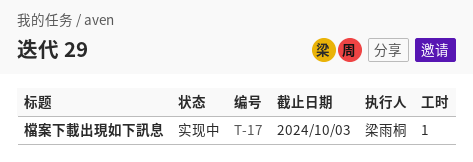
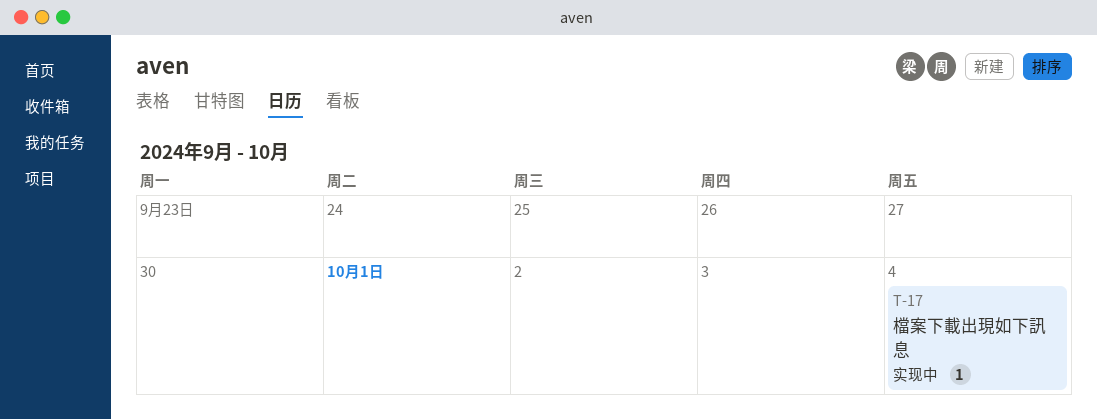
T-17, due: Oct 3 -> Oct 4

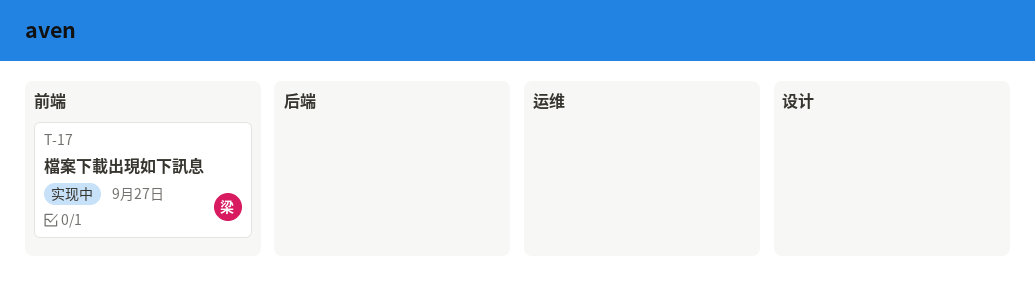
T-17, due: Oct 4 -> Sep 27

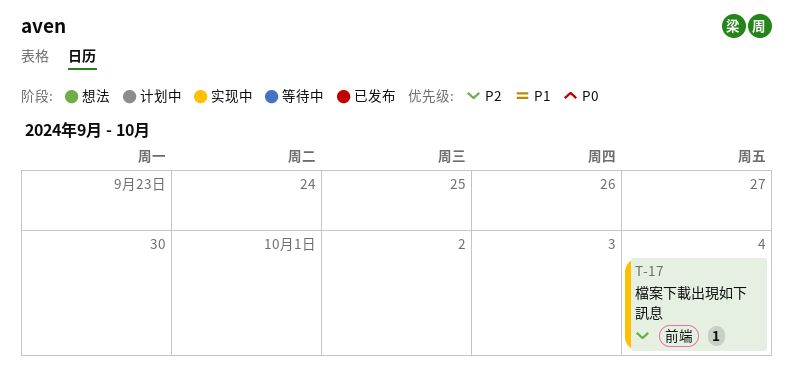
T-17, due: Sep 27 -> Oct 4

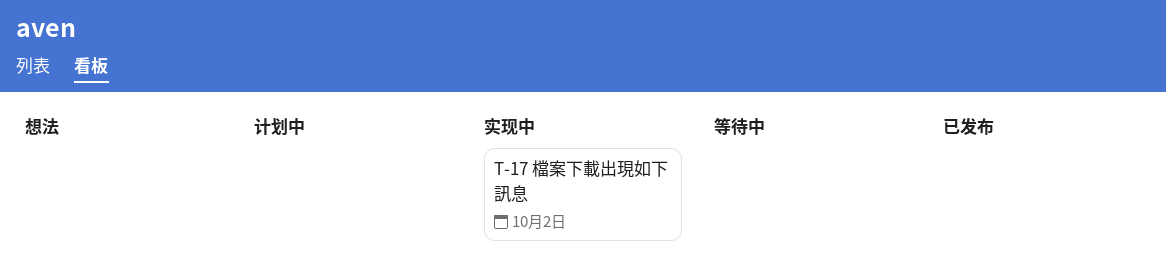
T-17, due: Oct 4 -> Oct 2

